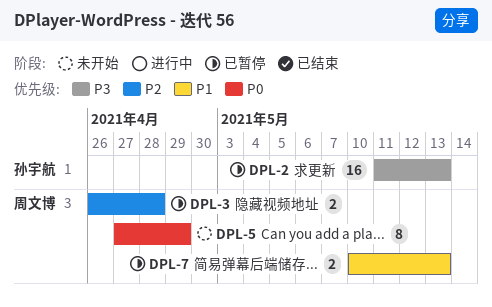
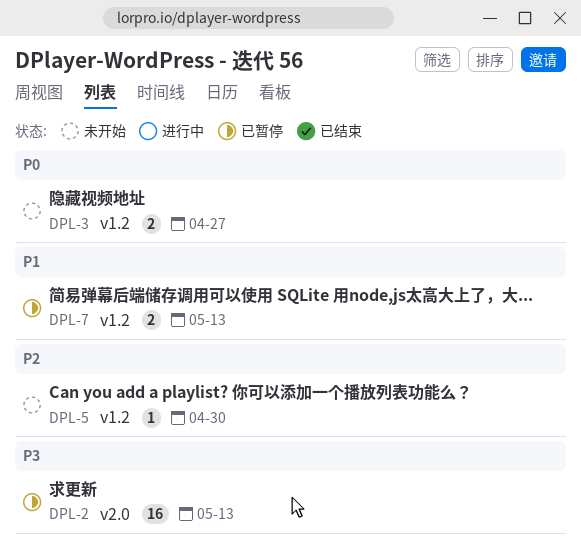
DPL-3, status: 已暂停 -> 未开始
DPL-3, priority: P2 -> P0
DPL-3, due: Apr 28 -> Apr 27
DPL-5, priority: P0 -> P2
DPL-5, estimate: 8 -> 1
DPL-5, due: Apr 29 -> Apr 30

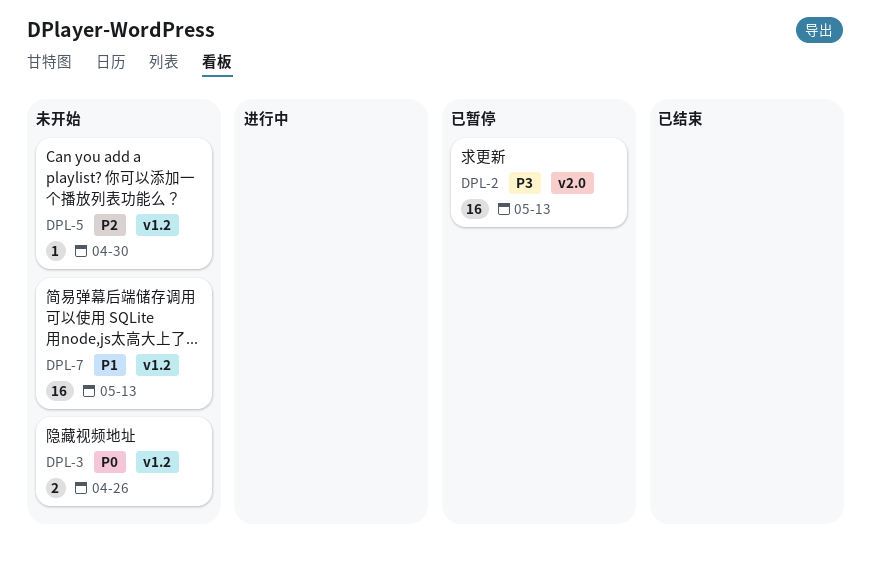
DPL-3, due: Apr 27 -> Apr 26
DPL-7, status: 已暂停 -> 未开始
DPL-7, estimate: 2 -> 16

